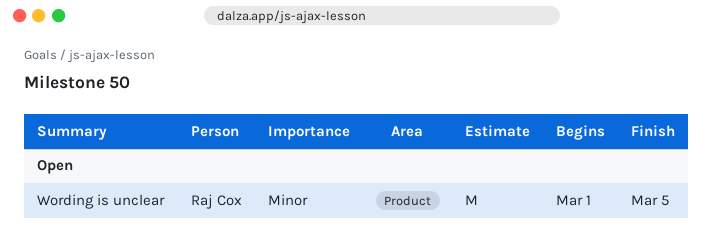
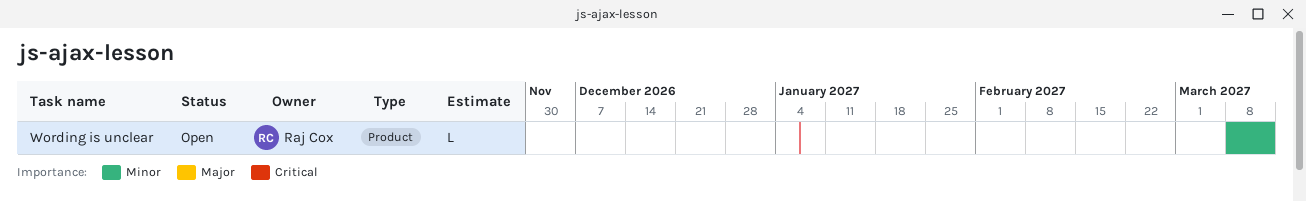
Wording is unclear, estimate: M -> L
Wording is unclear, start: Mar 1 -> Mar 8
Wording is unclear, due: Mar 5 -> Mar 12

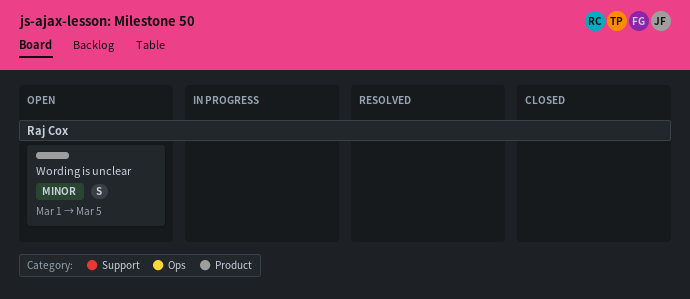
Wording is unclear, estimate: L -> S
Wording is unclear, start: Mar 8 -> Mar 1
Wording is unclear, due: Mar 12 -> Mar 5

